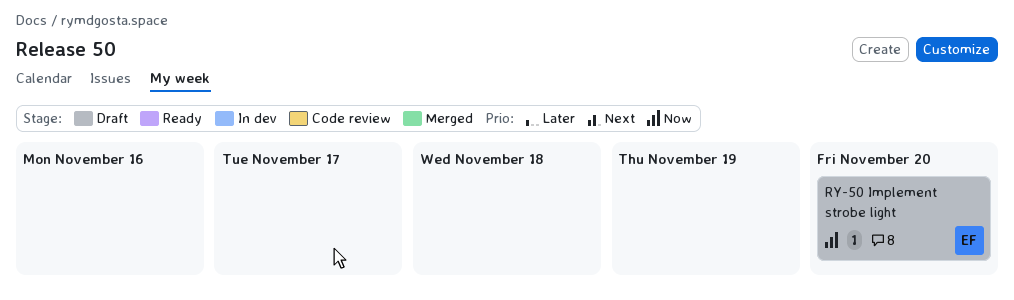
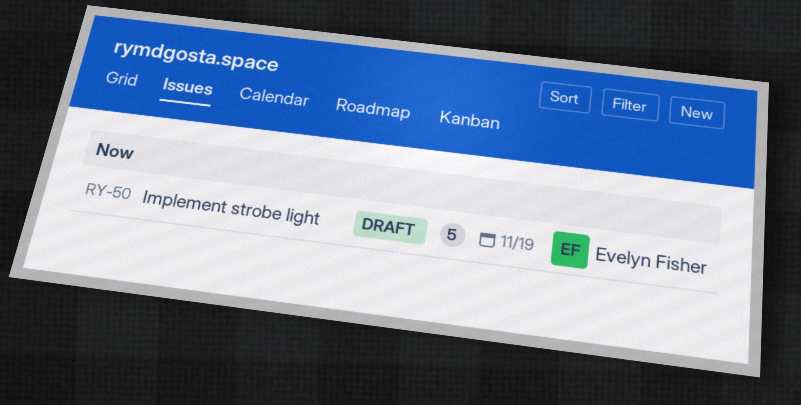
RY-50, estimate: 1 -> 5
RY-50, due: Nov 20 -> Nov 19

